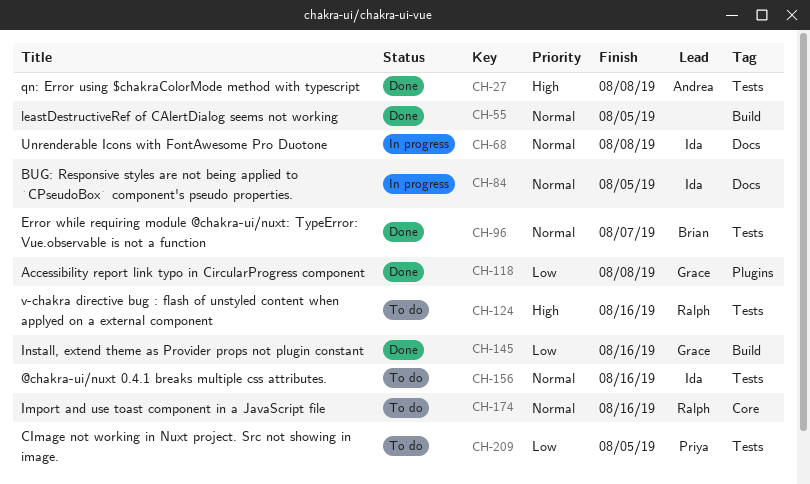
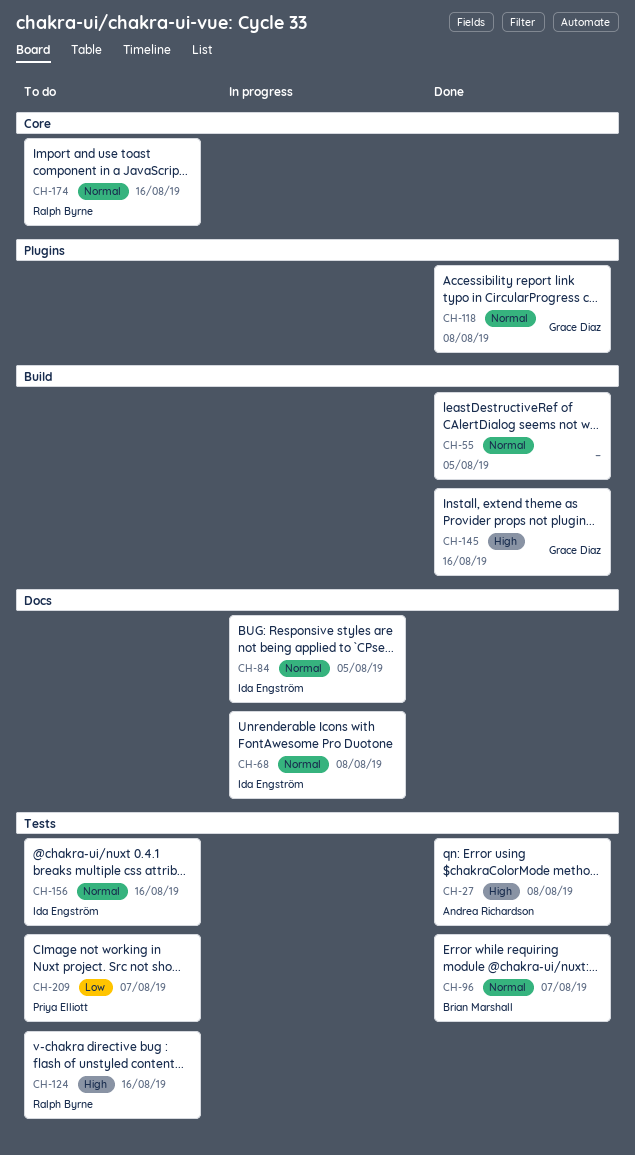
CH-118, priority: Low -> Normal
CH-145, priority: Low -> High
CH-209, due: Aug 5 -> Aug 7

